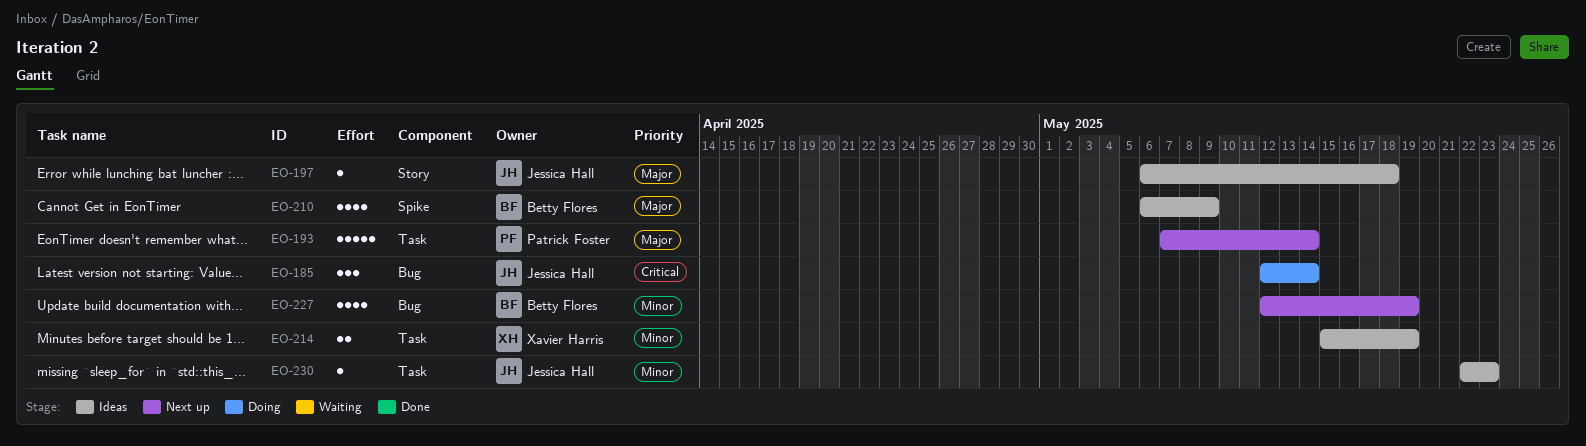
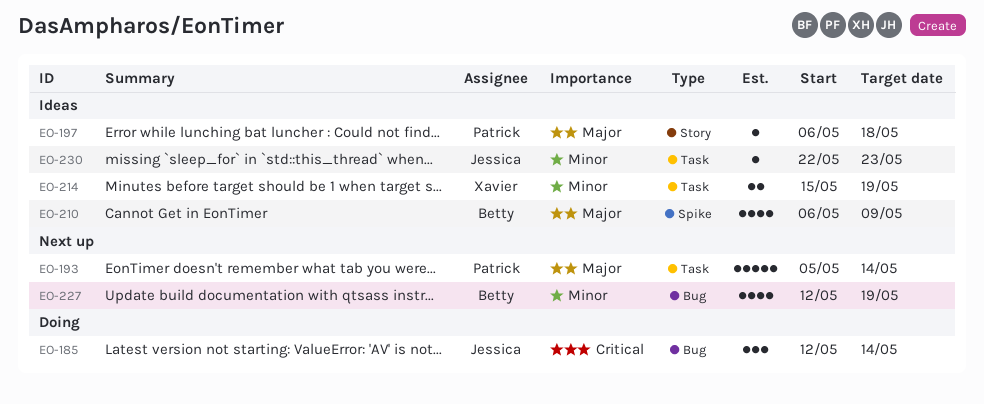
EO-193, start: May 7 -> May 5
EO-197, owner: Jessica Hall -> Patrick Foster

